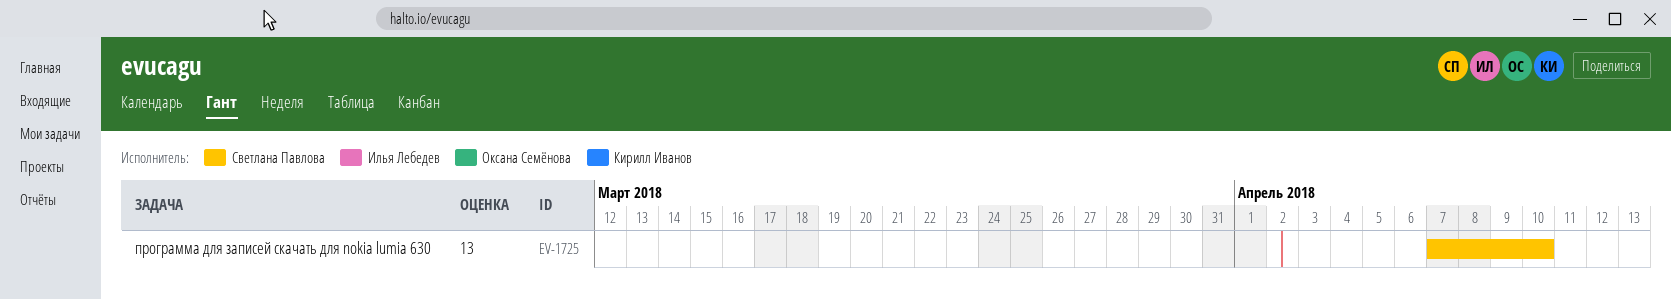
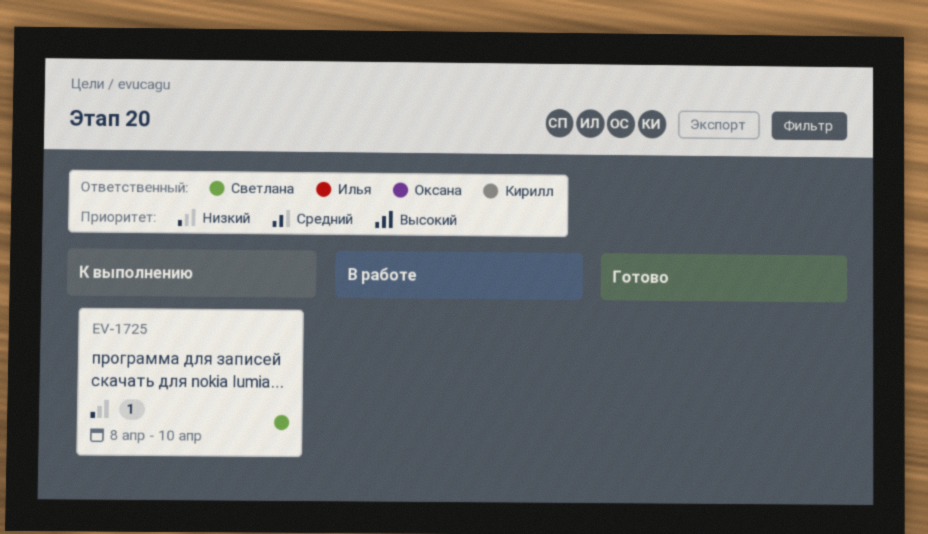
EV-1725, estimate: 13 -> 1
EV-1725, start: Apr 7 -> Apr 8

